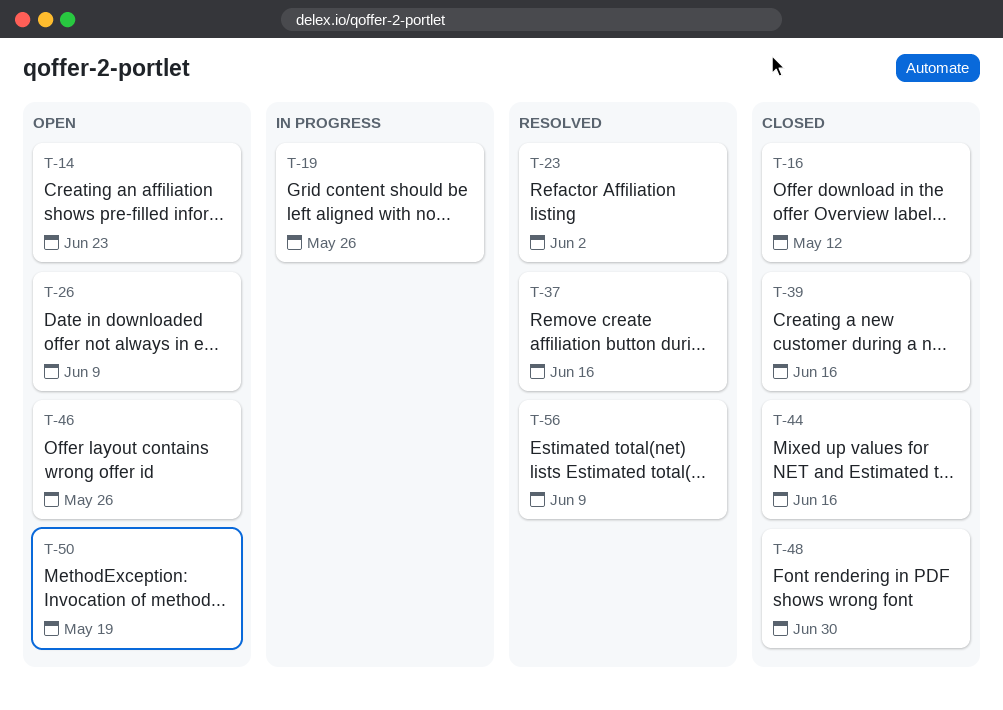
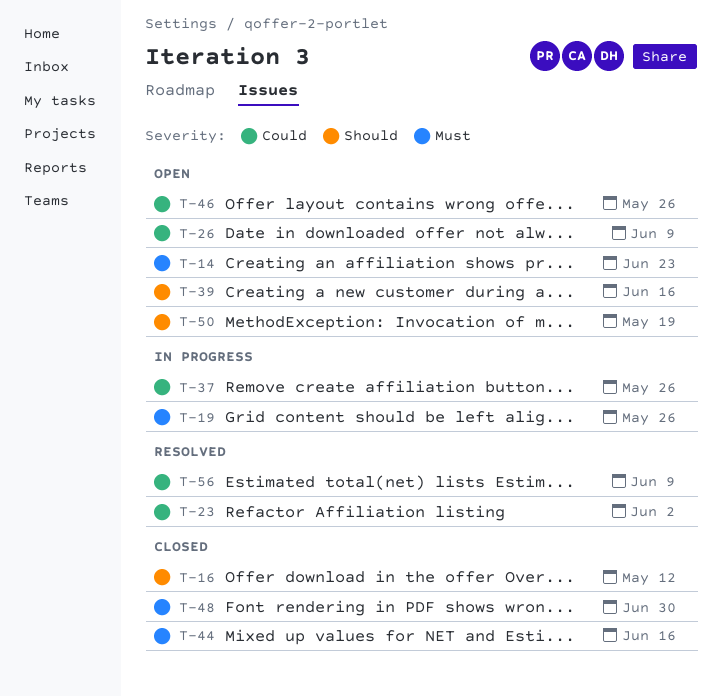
T-37, status: Resolved -> In progress
T-37, due: Jun 16 -> May 26
T-39, status: Closed -> Open

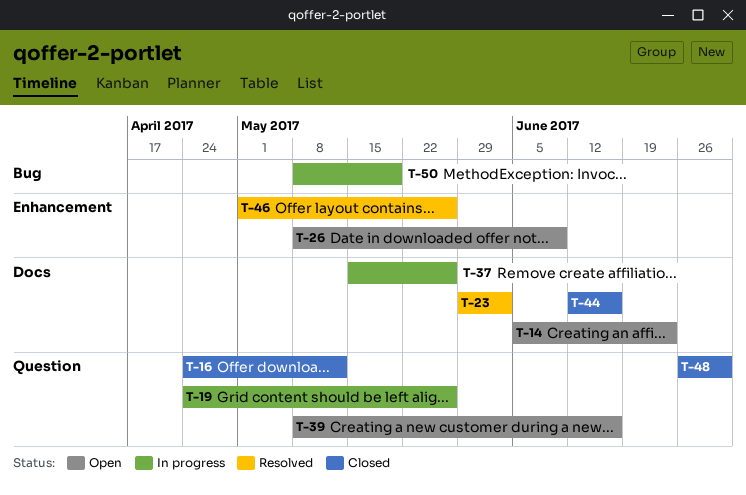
T-46, status: Open -> Resolved
T-50, status: Open -> In progress
T-56: present -> none

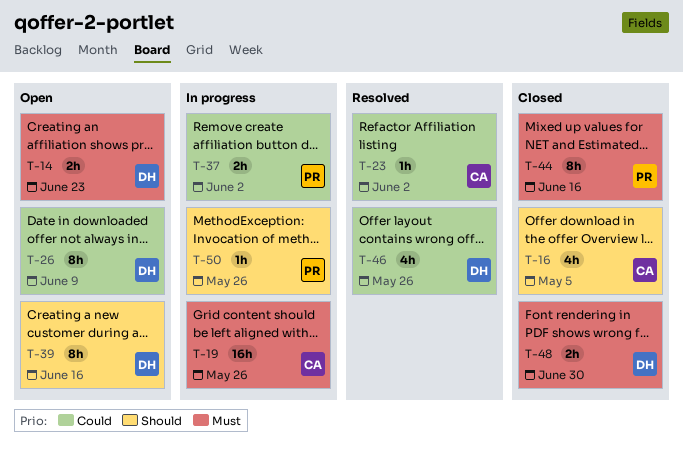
T-16, due: May 12 -> May 5
T-37, due: May 26 -> Jun 2
T-50, due: May 19 -> May 26

